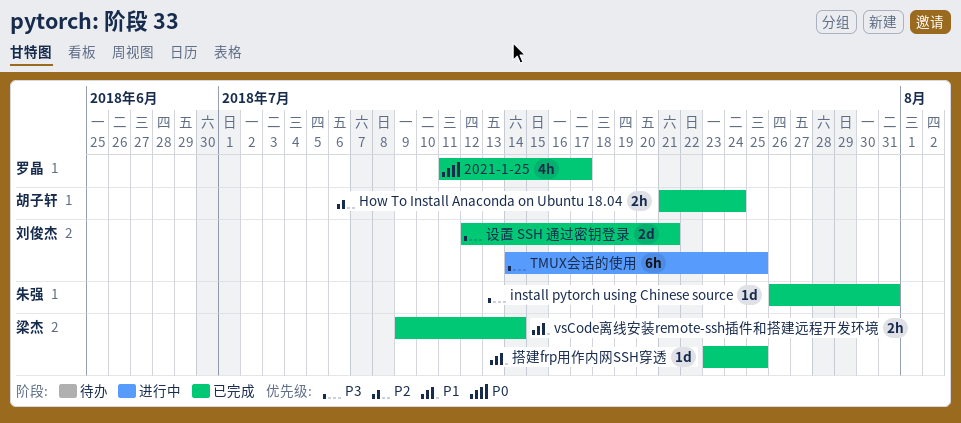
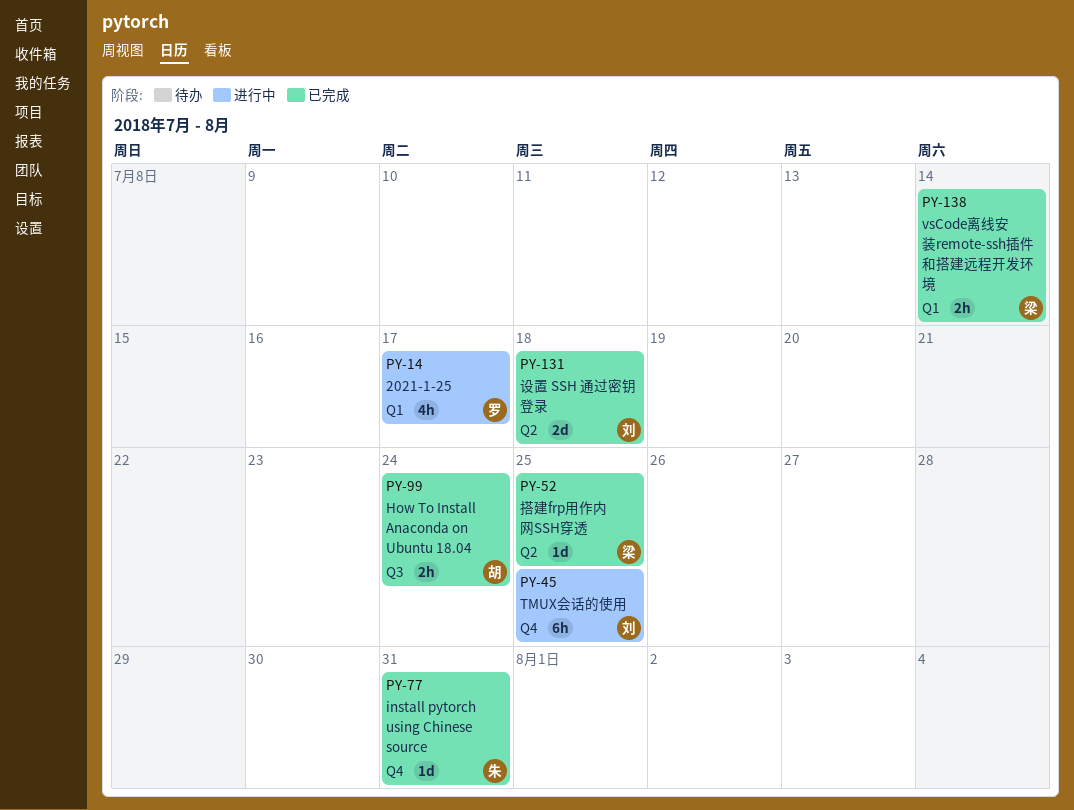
2021-1-25, status: 已完成 -> 进行中
设置 SSH 通过密钥登录, due: Jul 21 -> Jul 18

